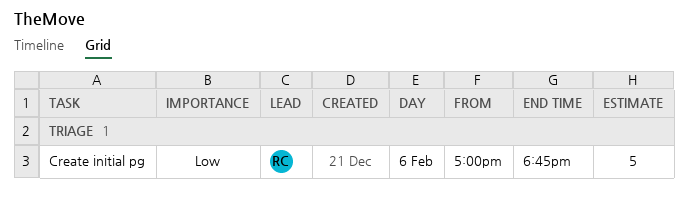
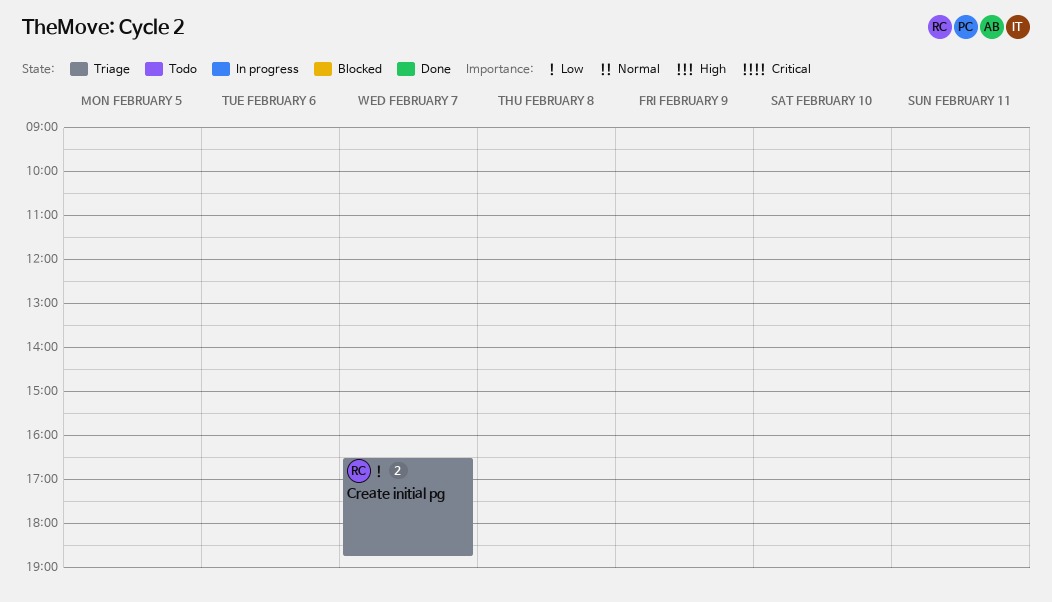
Create initial pg, estimate: 5 -> 2
Create initial pg, day: Feb 6 -> Feb 7
Create initial pg, begins: 17:00 -> 16:30

